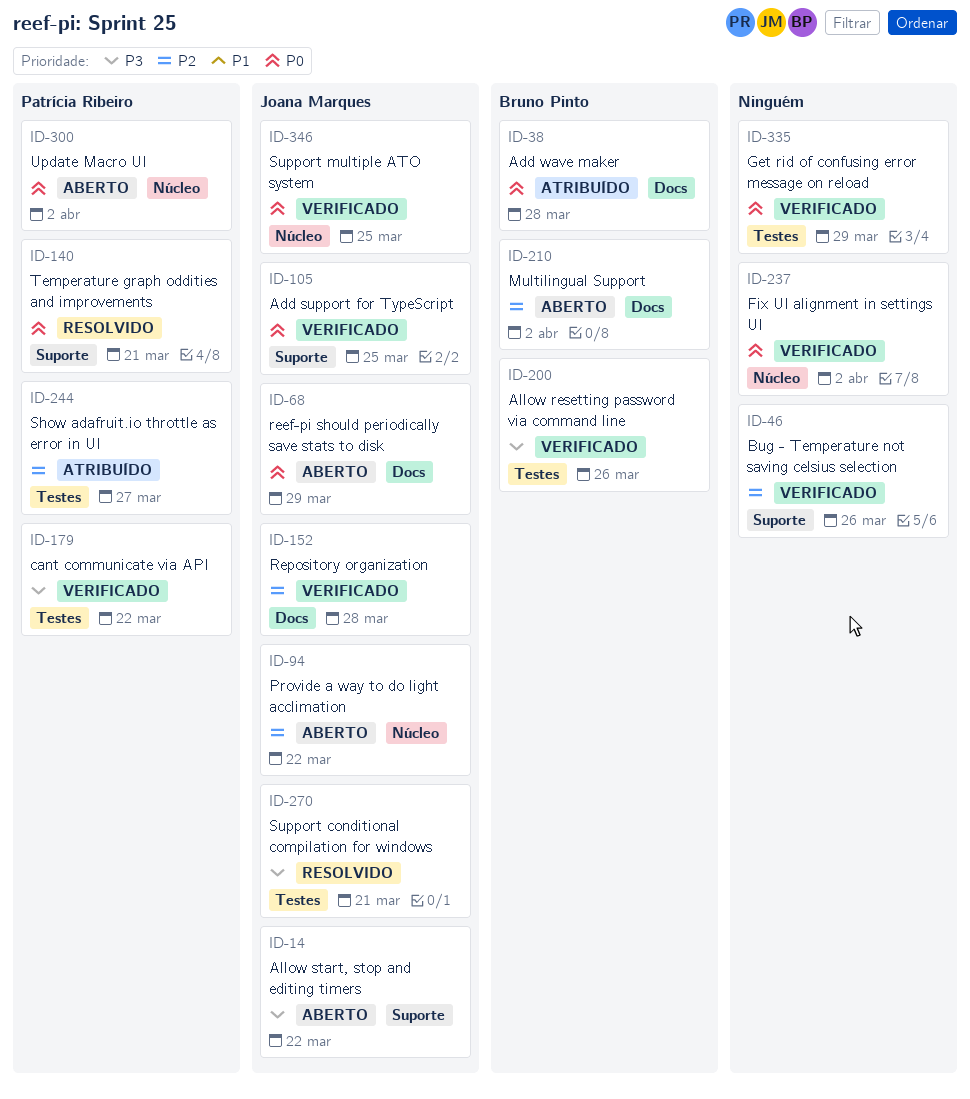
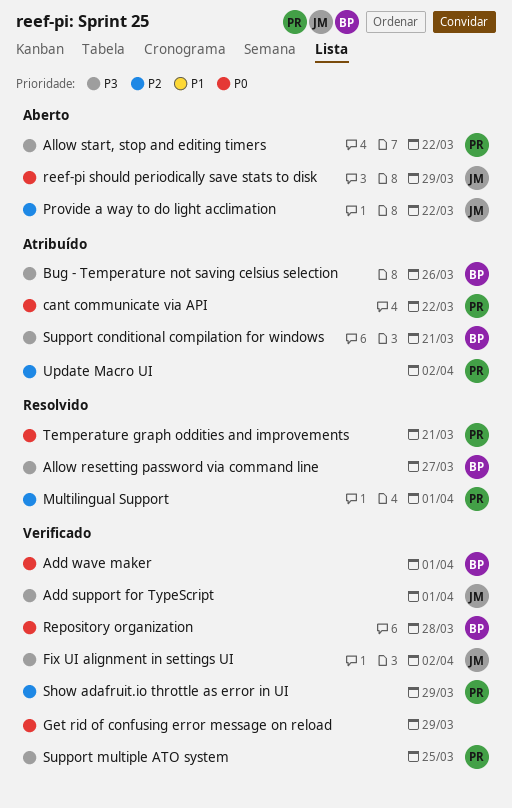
Add support for TypeScript, priority: P0 -> P3
Add support for TypeScript, due: Mar 25 -> Apr 1
Add wave maker, status: Atribuído -> Verificado
Add wave maker, due: Mar 28 -> Apr 1
Allow resetting password via command line, status: Verificado -> Resolvido
Allow resetting password via command line, due: Mar 26 -> Mar 27
Allow start, stop and editing timers, owner: Joana Marques -> Patrícia Ribeiro
Bug - Temperature not saving celsius selection, status: Verificado -> Atribuído
Bug - Temperature not saving celsius selection, owner: none -> Bruno Pinto
Bug - Temperature not saving celsius selection, priority: P2 -> P3
cant communicate via API, status: Verificado -> Atribuído
cant communicate via API, priority: P3 -> P0
Fix UI alignment in settings UI, owner: none -> Joana Marques
Fix UI alignment in settings UI, priority: P0 -> P3
Multilingual Support, status: Aberto -> Resolvido
Multilingual Support, owner: Bruno Pinto -> Patrícia Ribeiro
Multilingual Support, due: Apr 2 -> Apr 1
Repository organization, owner: Joana Marques -> Bruno Pinto
Repository organization, priority: P2 -> P0
Show adafruit.io throttle as error in UI, status: Atribuído -> Verificado
Show adafruit.io throttle as error in UI, due: Mar 27 -> Mar 29
Support conditional compilation for windows, status: Resolvido -> Atribuído
Support conditional compilation for windows, owner: Joana Marques -> Bruno Pinto
Support multiple ATO system, owner: Joana Marques -> Patrícia Ribeiro
Support multiple ATO system, priority: P0 -> P3
Update Macro UI, status: Aberto -> Atribuído
Update Macro UI, priority: P0 -> P2

